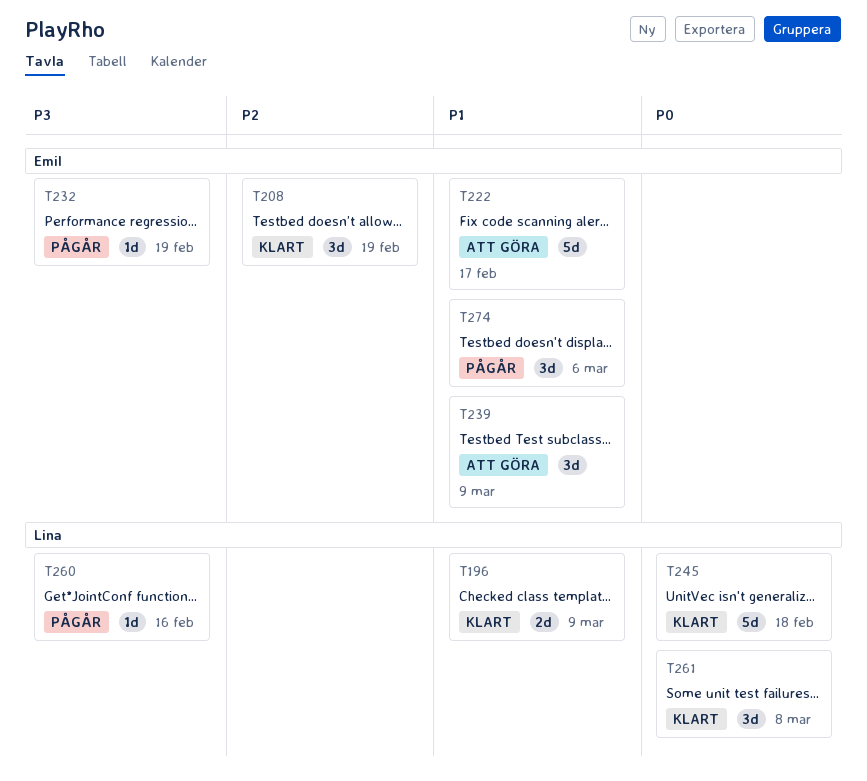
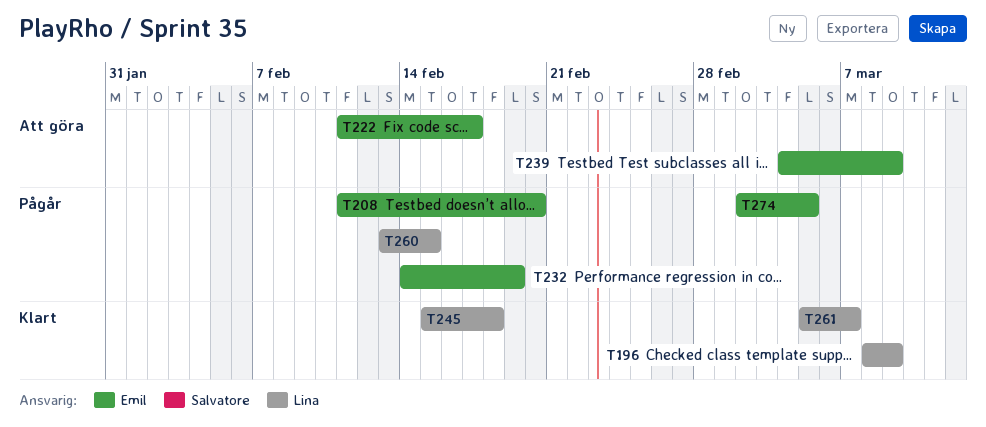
T208, status: Klart -> Pågår
T208, due: Feb 19 -> Feb 20
T260, due: Feb 16 -> Feb 15
T261, due: Mar 8 -> Mar 7
T274, due: Mar 6 -> Mar 5

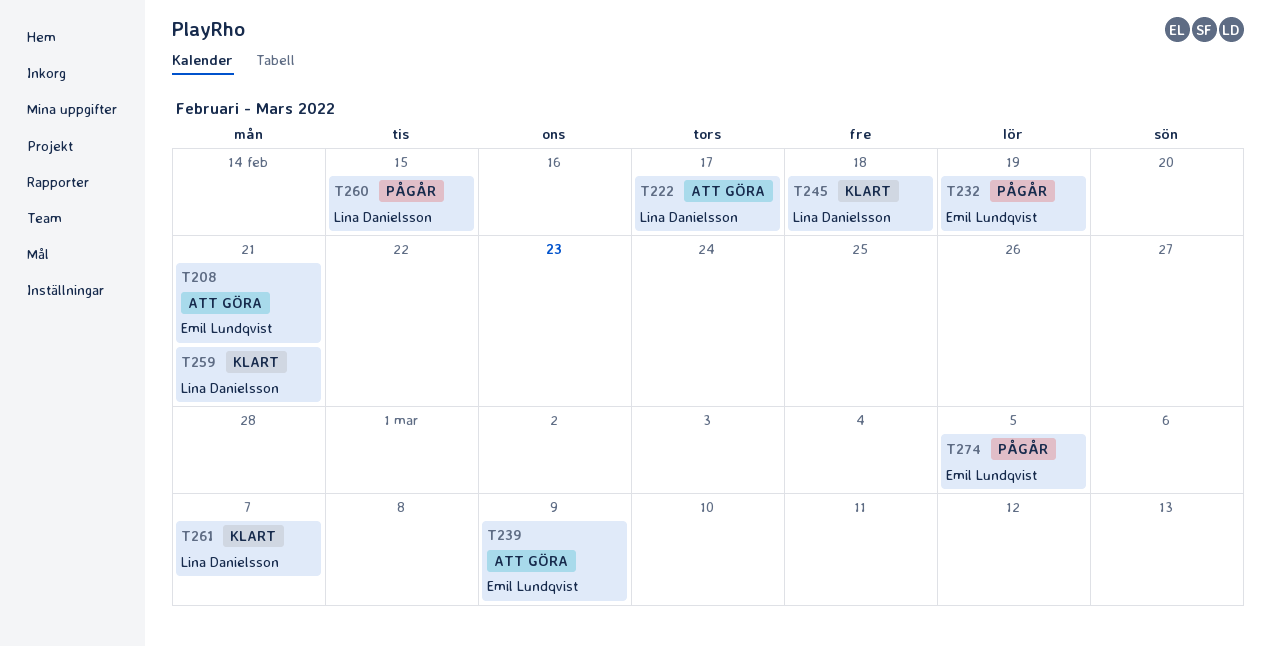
T196: present -> none
T208, status: Pågår -> Att göra
T208, due: Feb 20 -> Feb 21
T222, owner: Emil Lundqvist -> Lina Danielsson
T259: none -> present

